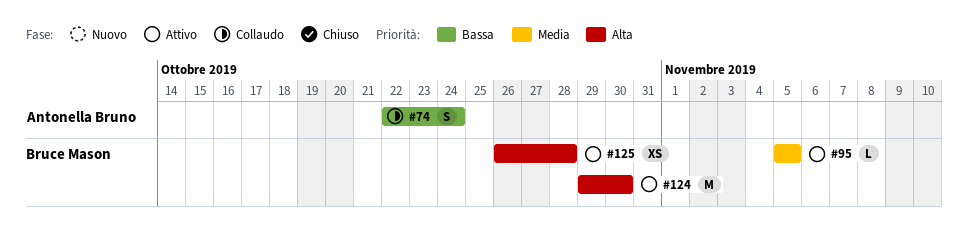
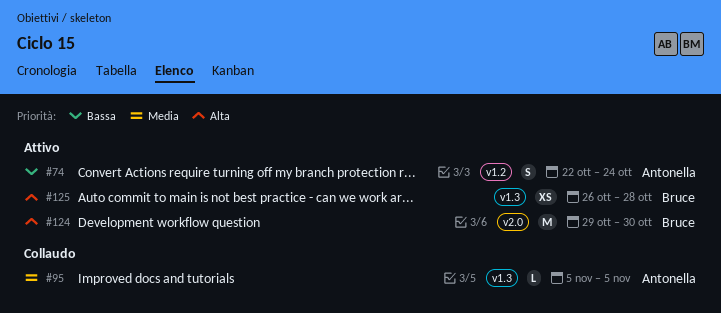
#74, status: Collaudo -> Attivo
#95, status: Attivo -> Collaudo
#95, owner: Bruce Mason -> Antonella Bruno

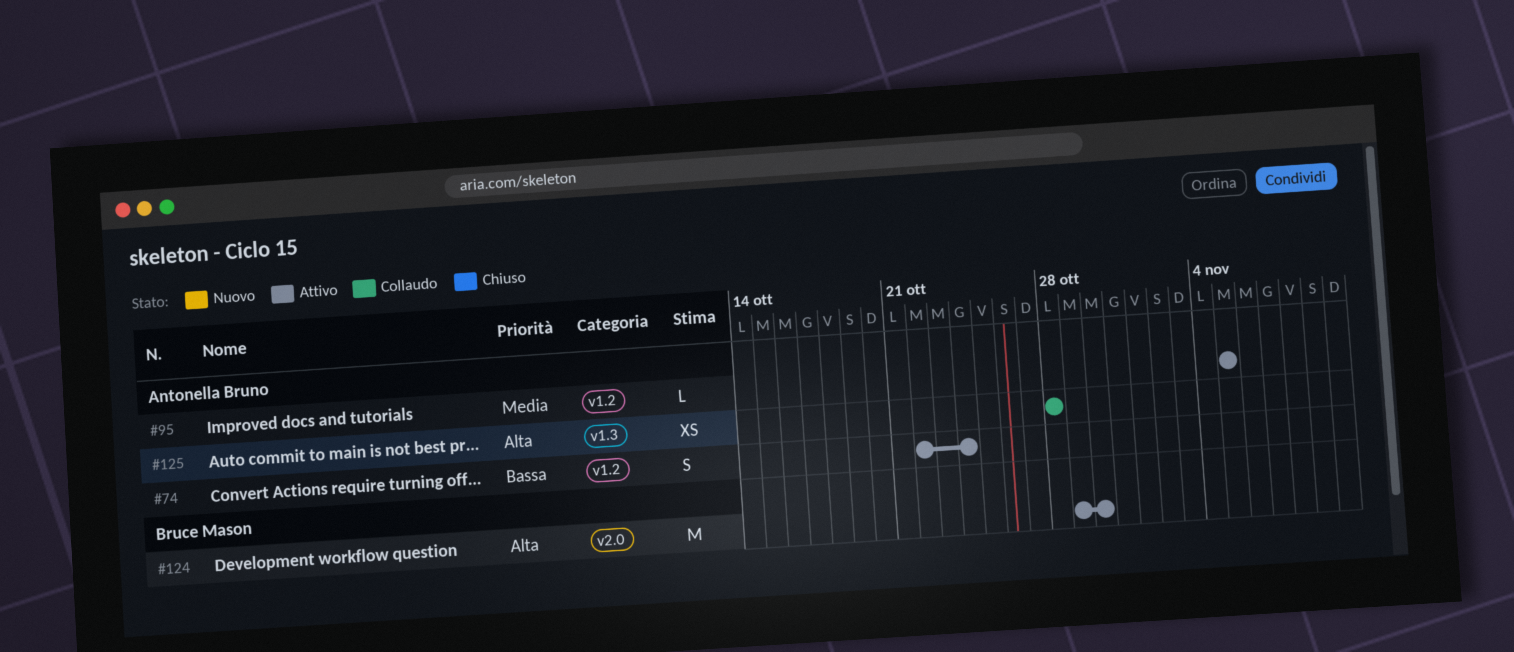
#95, status: Collaudo -> Attivo
#95, label: v1.3 -> v1.2
#125, status: Attivo -> Collaudo
#125, owner: Bruce Mason -> Antonella Bruno
#125, start: Oct 26 -> Oct 28

